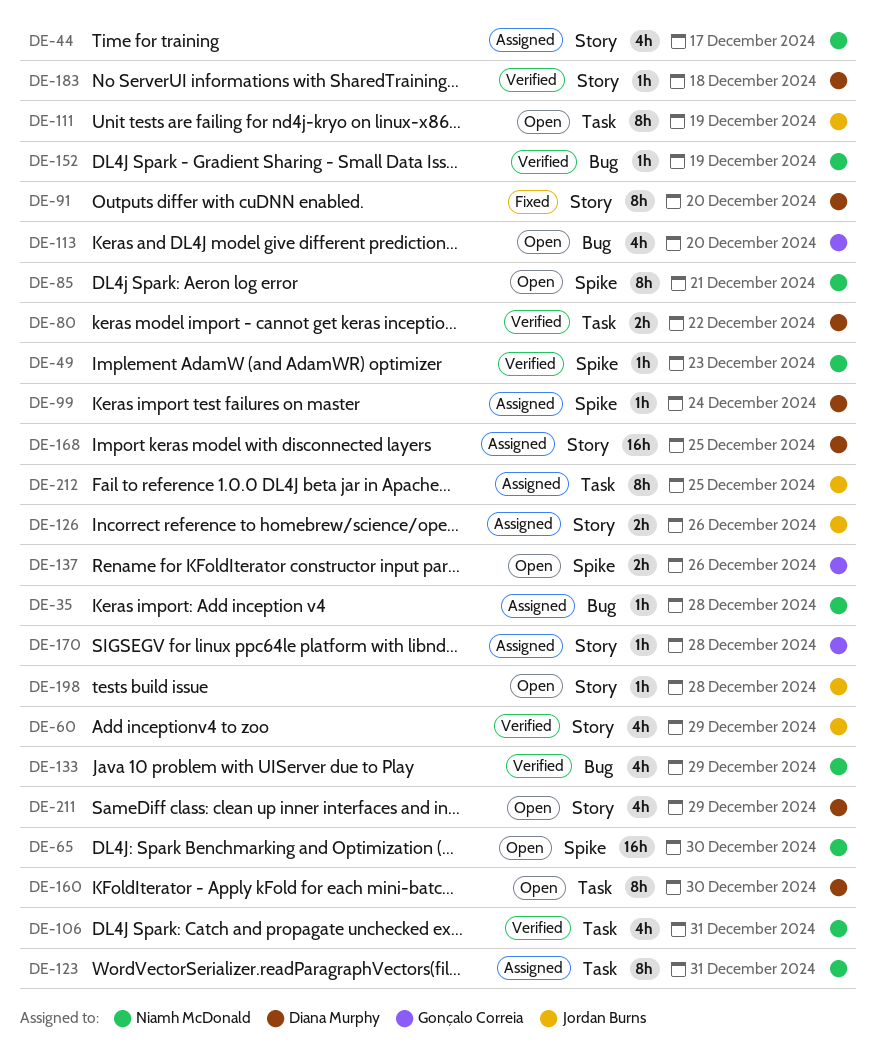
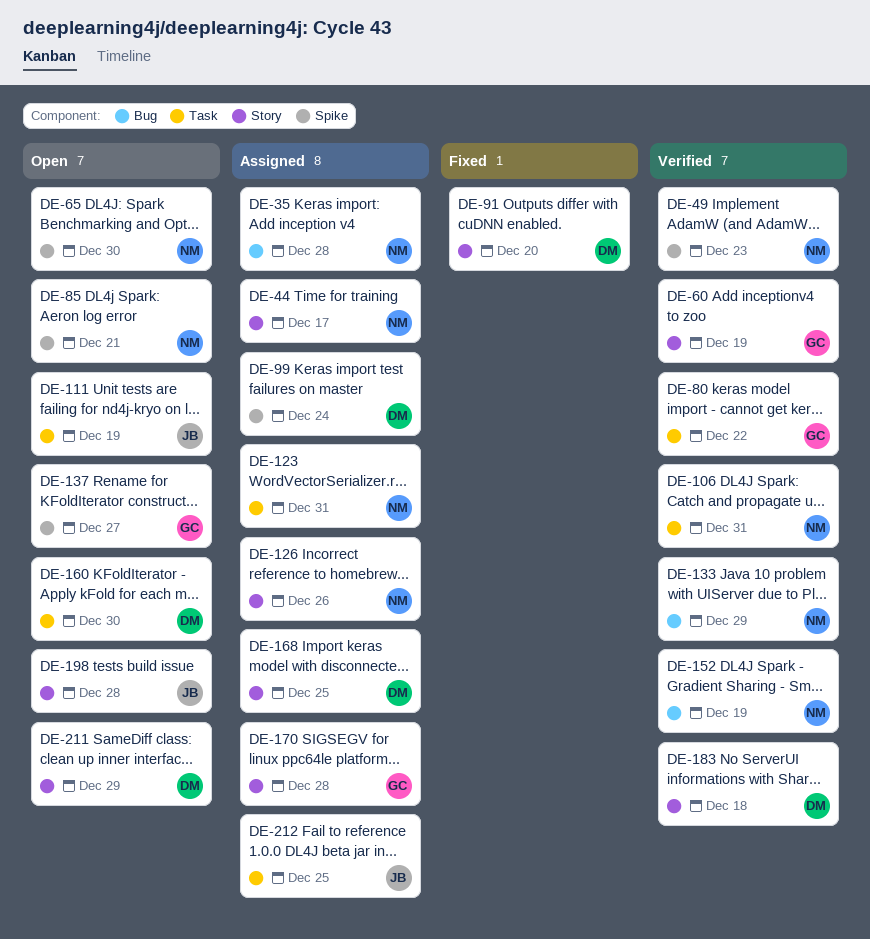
DE-60, owner: Jordan Burns -> Gonçalo Correia
DE-60, due: Dec 29 -> Dec 19
DE-80, owner: Diana Murphy -> Gonçalo Correia
DE-113: present -> none
DE-126, owner: Jordan Burns -> Niamh McDonald
DE-137, due: Dec 26 -> Dec 27

